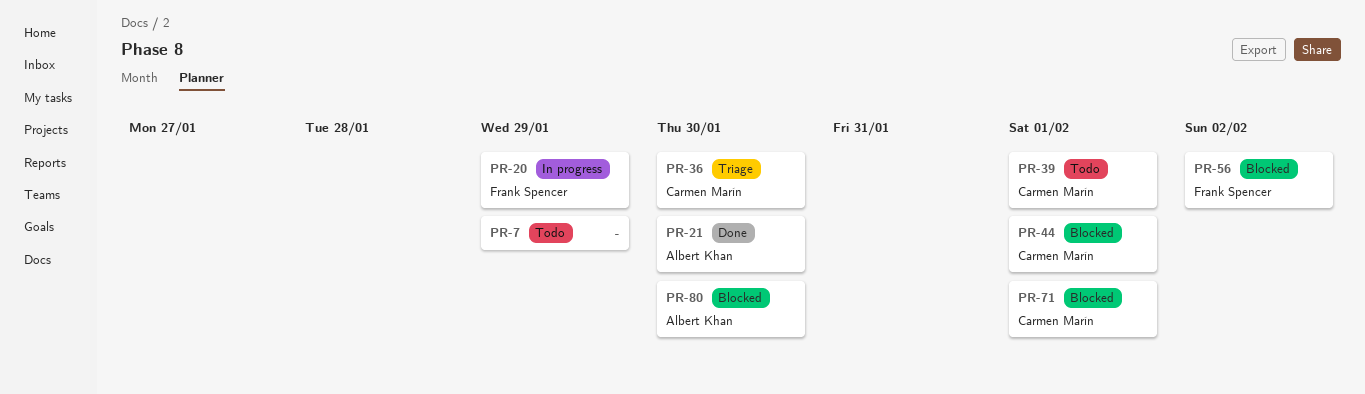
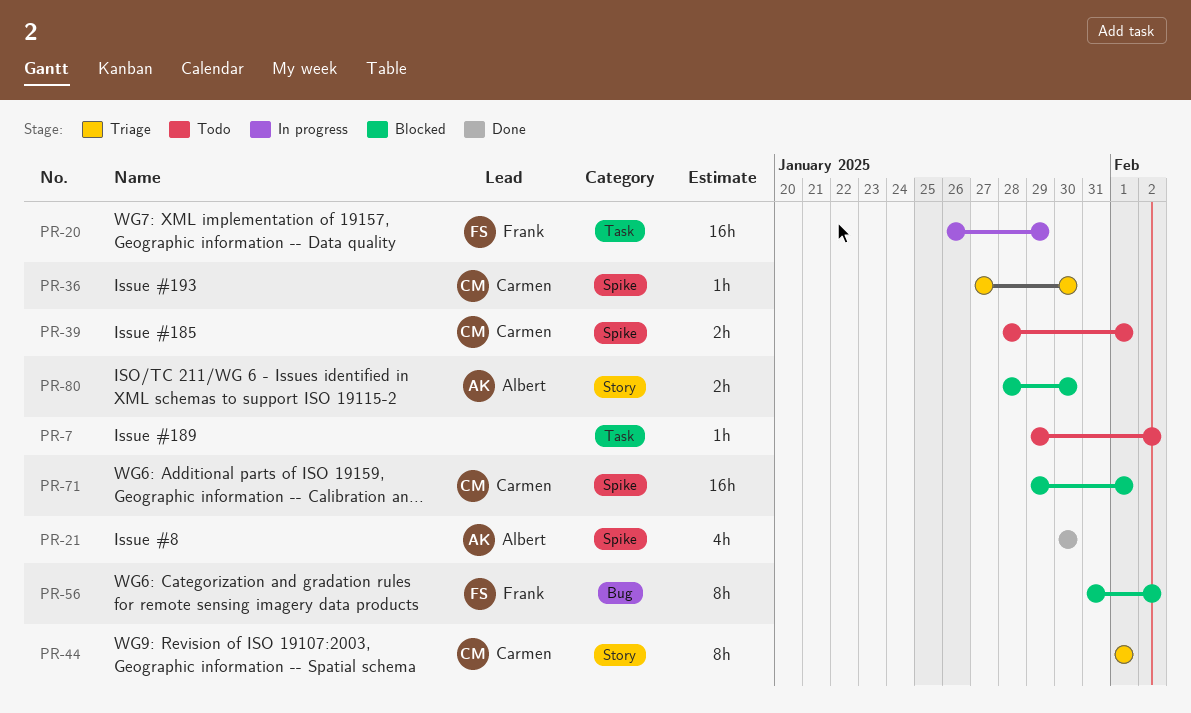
PR-7, due: Jan 29 -> Feb 2
PR-44, status: Blocked -> Triage

